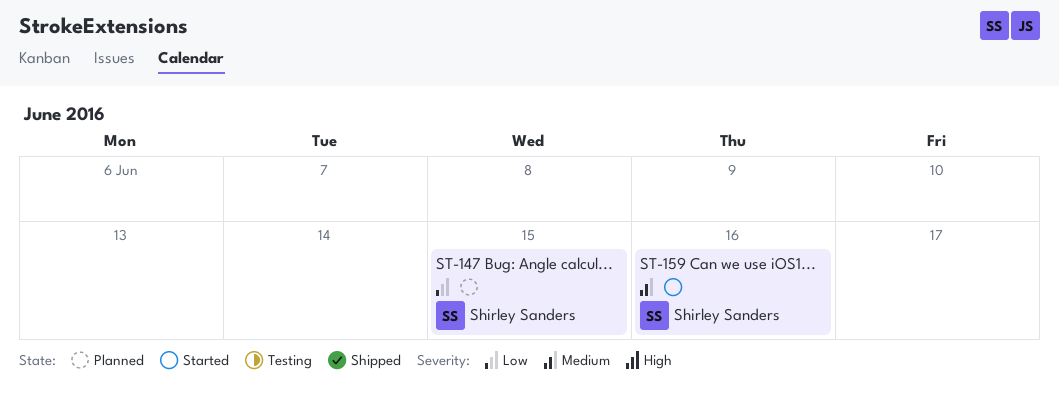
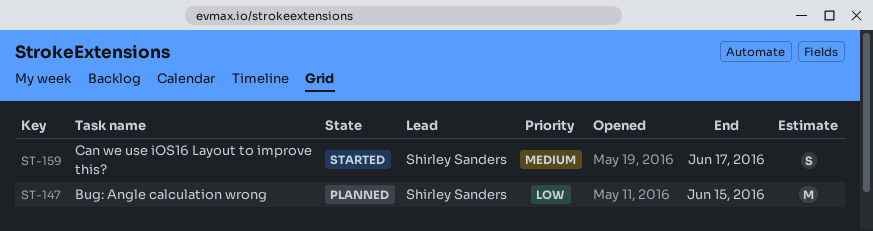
ST-159, due: Jun 16 -> Jun 17

